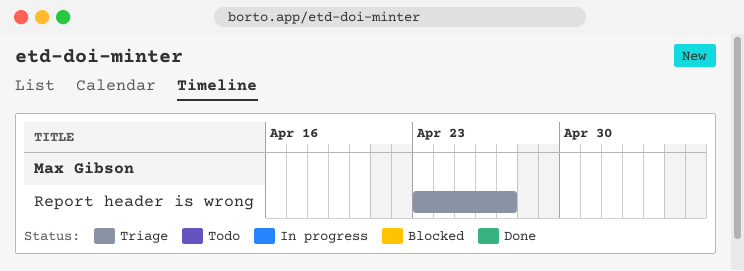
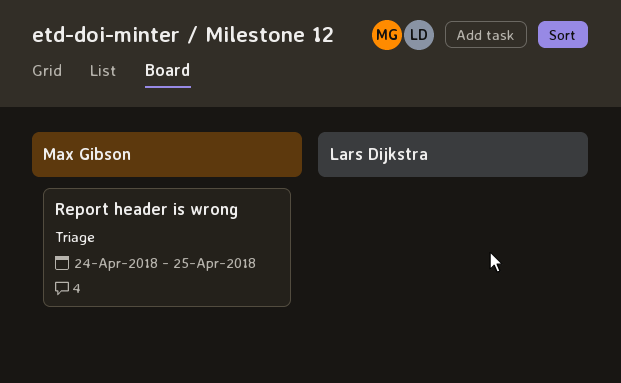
Report header is wrong, start: Apr 23 -> Apr 24
Report header is wrong, due: Apr 27 -> Apr 25

